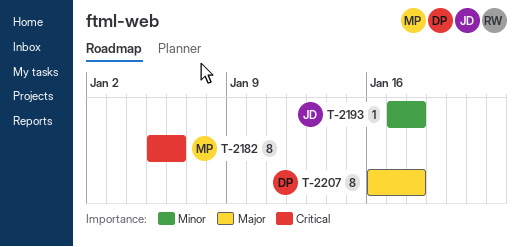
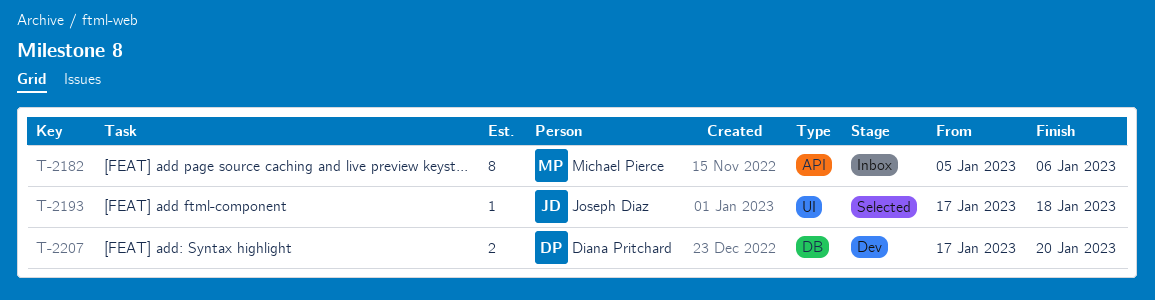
T-2207, estimate: 8 -> 2
T-2207, start: Jan 16 -> Jan 17
T-2207, due: Jan 18 -> Jan 20

